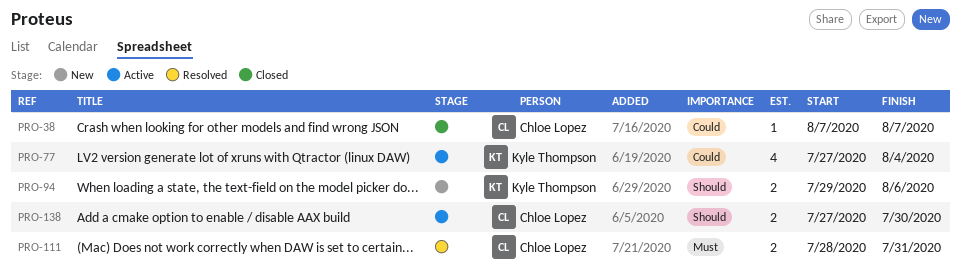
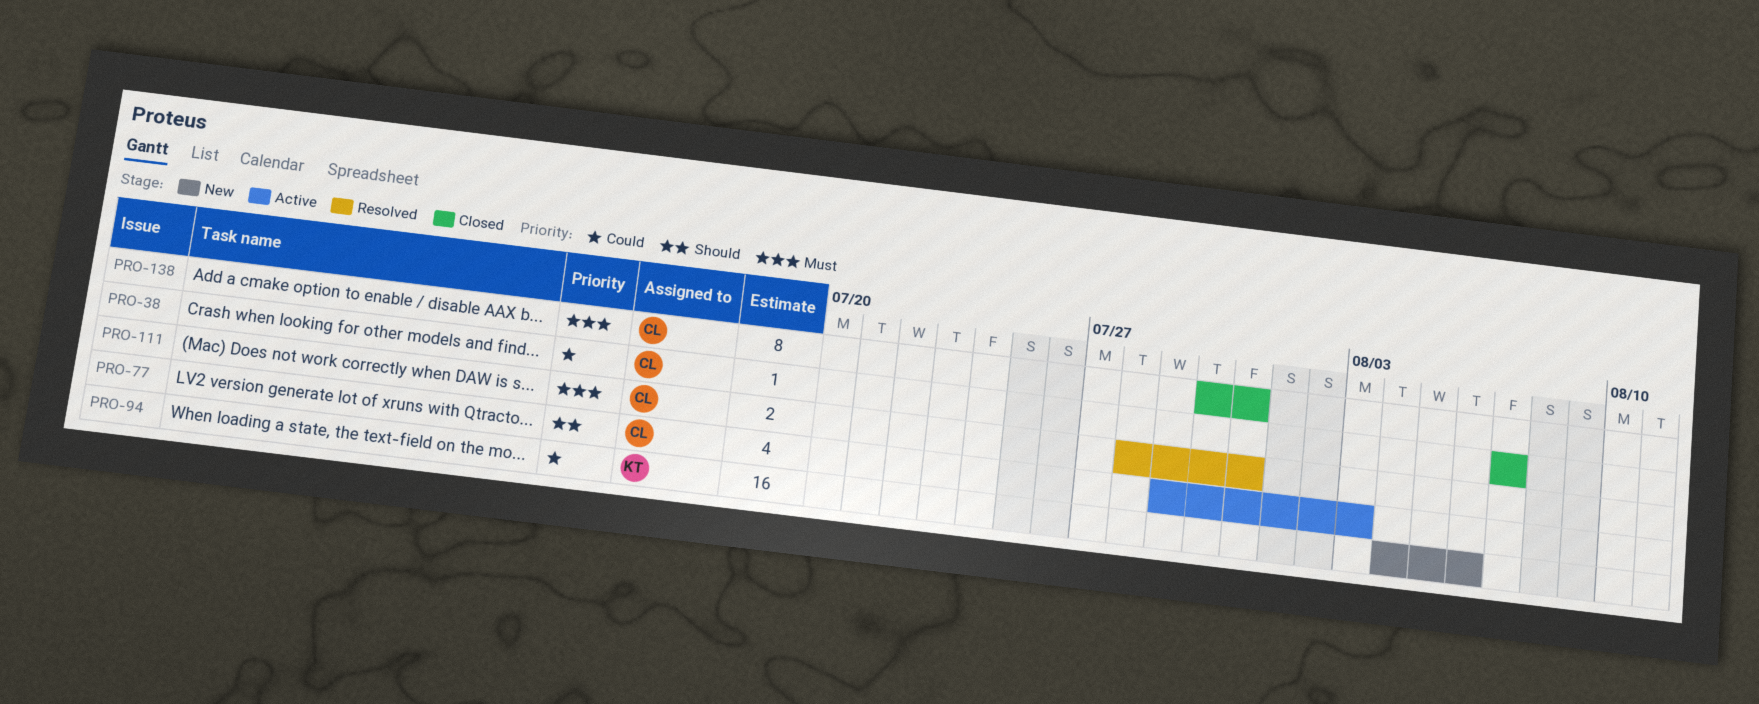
PRO-77, owner: Kyle Thompson -> Chloe Lopez
PRO-77, priority: Could -> Should
PRO-77, start: Jul 27 -> Jul 29
PRO-77, due: Aug 4 -> Aug 3
PRO-94, priority: Should -> Could
PRO-94, estimate: 2 -> 16
PRO-94, start: Jul 29 -> Aug 4
PRO-138, status: Active -> Closed
PRO-138, priority: Should -> Must
PRO-138, estimate: 2 -> 8
PRO-138, start: Jul 27 -> Jul 30
PRO-138, due: Jul 30 -> Jul 31

